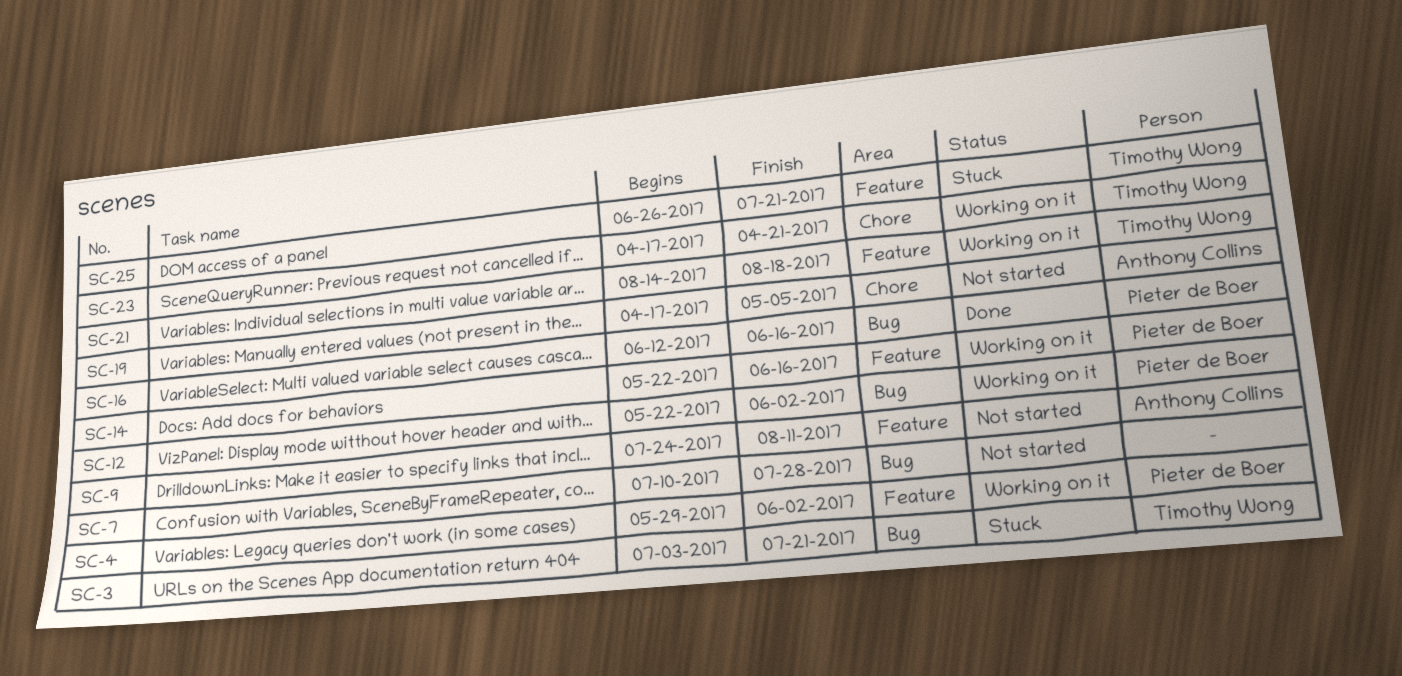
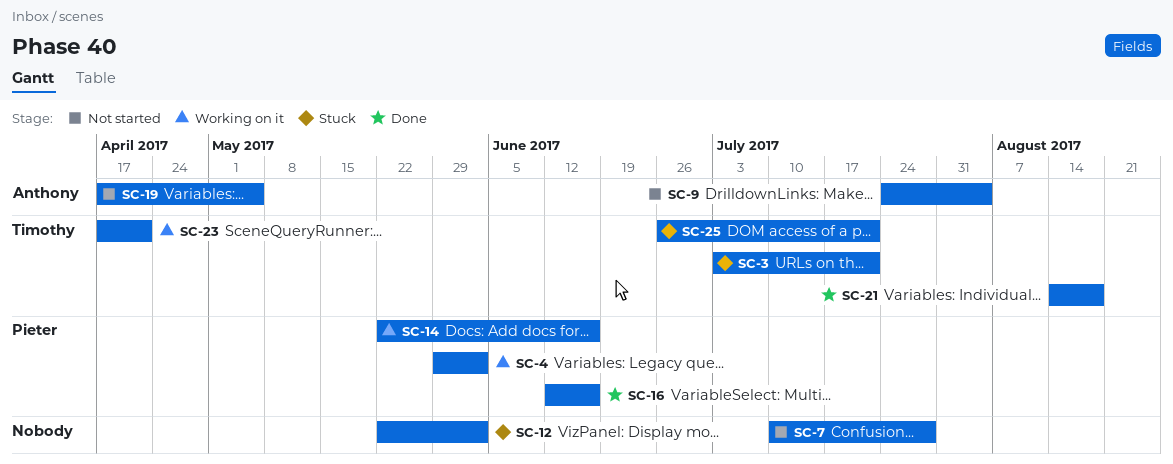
SC-9, due: Aug 11 -> Aug 4
SC-12, status: Working on it -> Stuck
SC-12, owner: Pieter de Boer -> none
SC-21, status: Working on it -> Done

